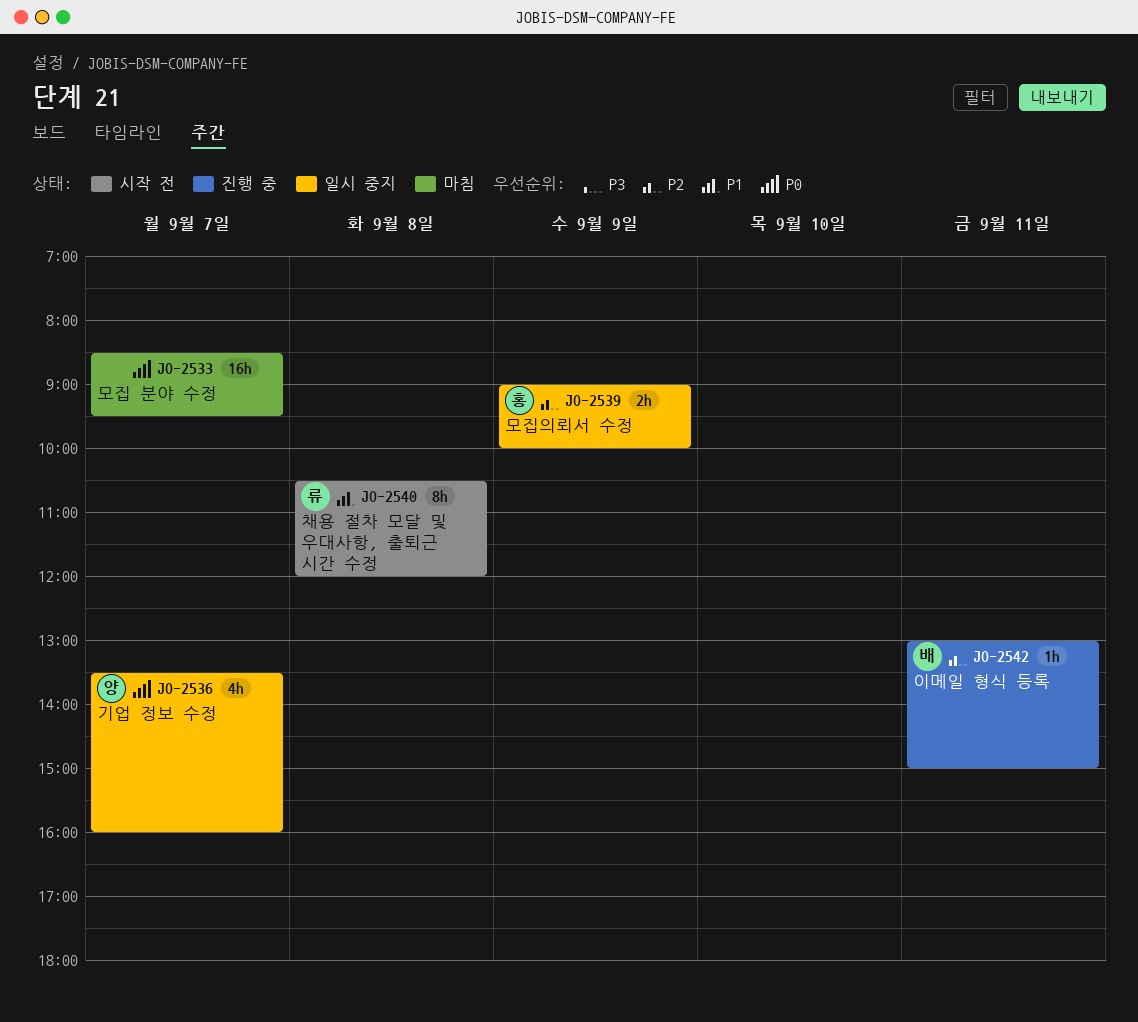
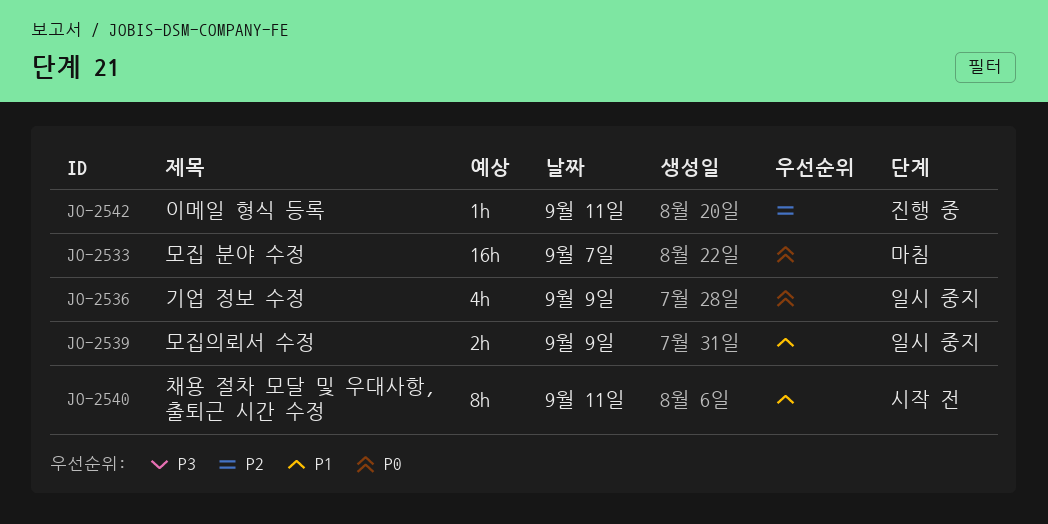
JO-2536, day: Sep 7 -> Sep 9
JO-2539, priority: P2 -> P1
JO-2540, day: Sep 8 -> Sep 11

